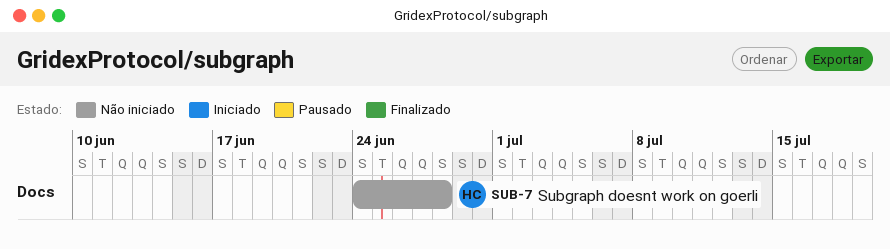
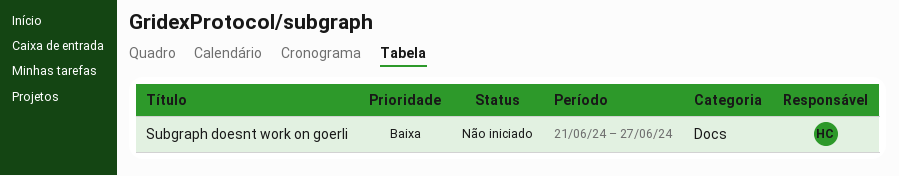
Subgraph doesnt work on goerli, start: Jun 24 -> Jun 21
Subgraph doesnt work on goerli, due: Jun 28 -> Jun 27

